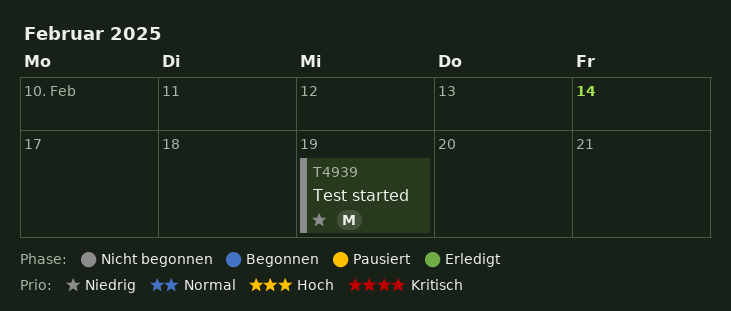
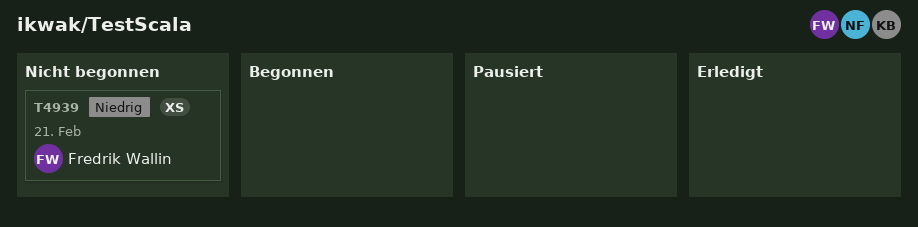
T4939, estimate: M -> XS
T4939, due: Feb 19 -> Feb 21

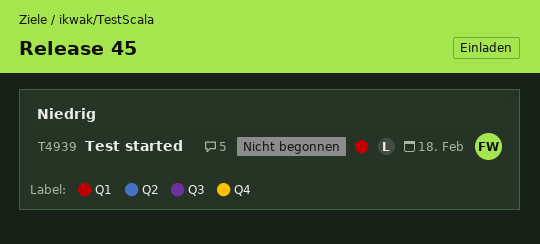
T4939, estimate: XS -> L
T4939, due: Feb 21 -> Feb 18

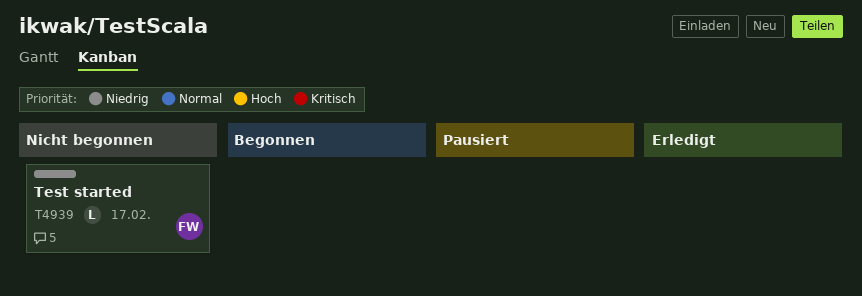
T4939, due: Feb 18 -> Feb 17

